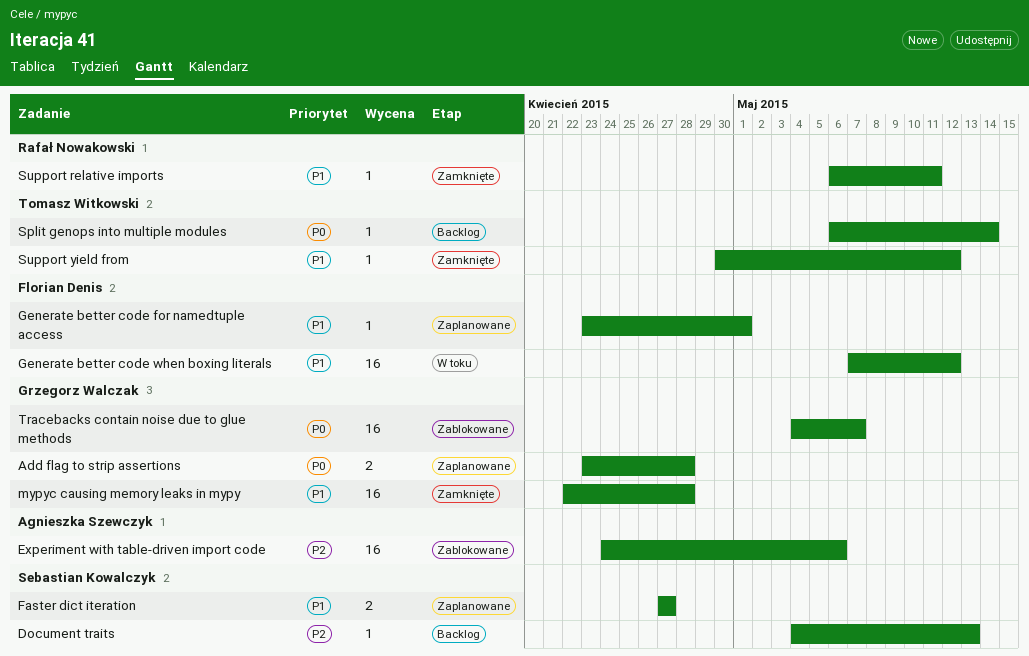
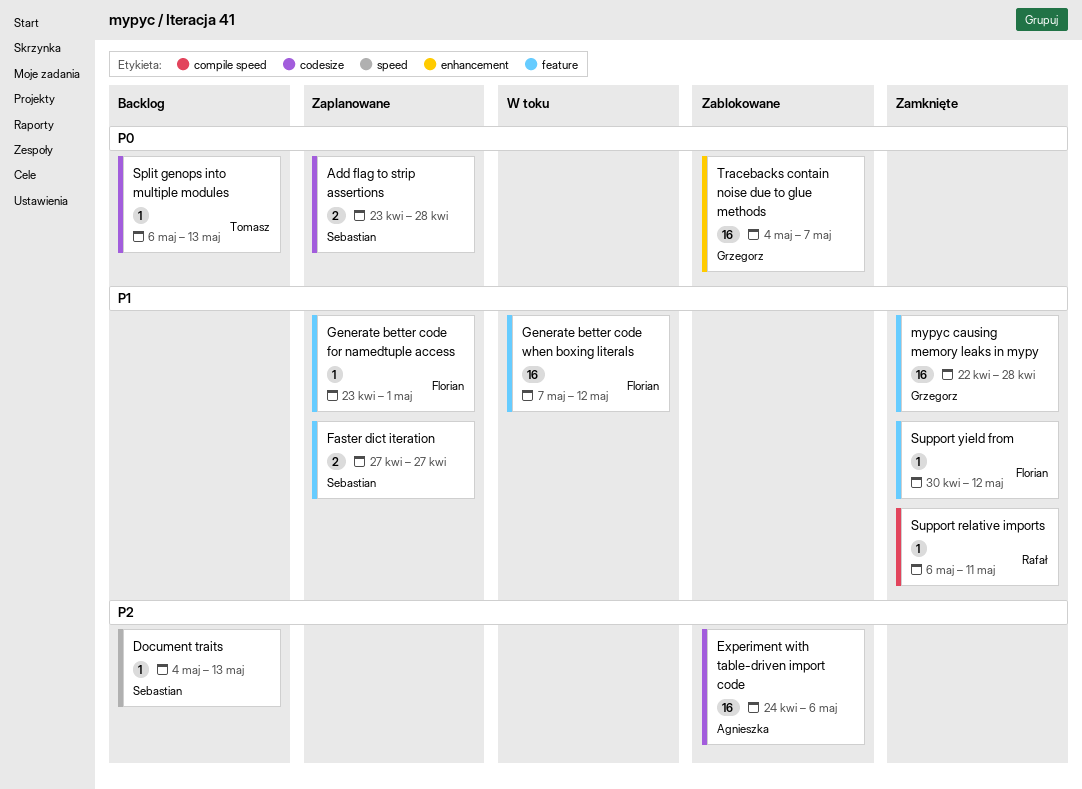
Add flag to strip assertions, owner: Grzegorz Walczak -> Sebastian Kowalczyk
Split genops into multiple modules, due: May 14 -> May 13
Support yield from, owner: Tomasz Witkowski -> Florian Denis

